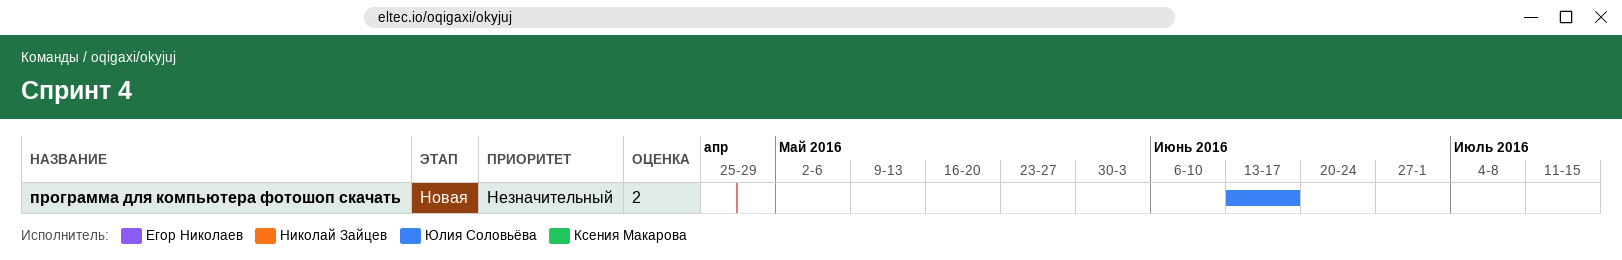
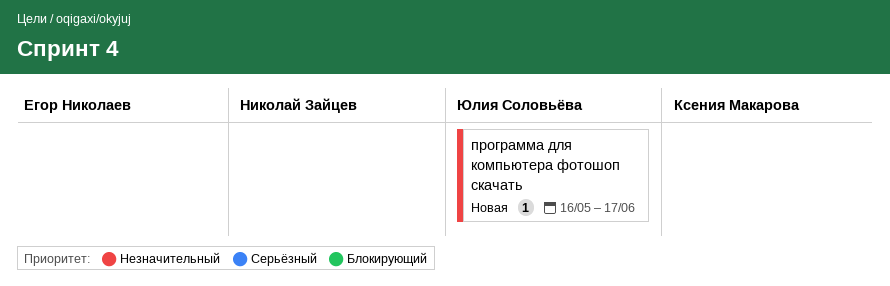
программа для компьютера фотошоп скачать, estimate: 2 -> 1
программа для компьютера фотошоп скачать, start: Jun 13 -> May 16

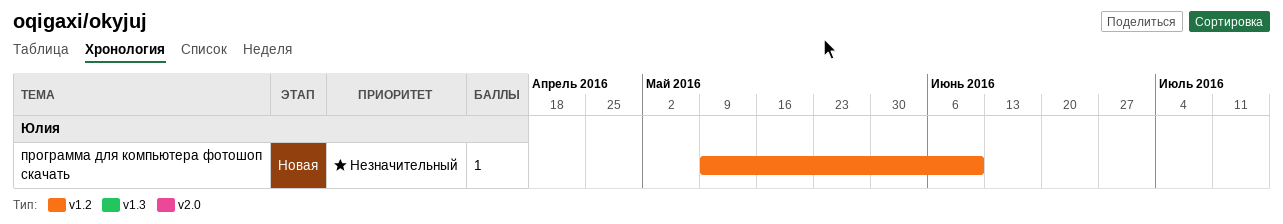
программа для компьютера фотошоп скачать, start: May 16 -> May 9
программа для компьютера фотошоп скачать, due: Jun 17 -> Jun 10

